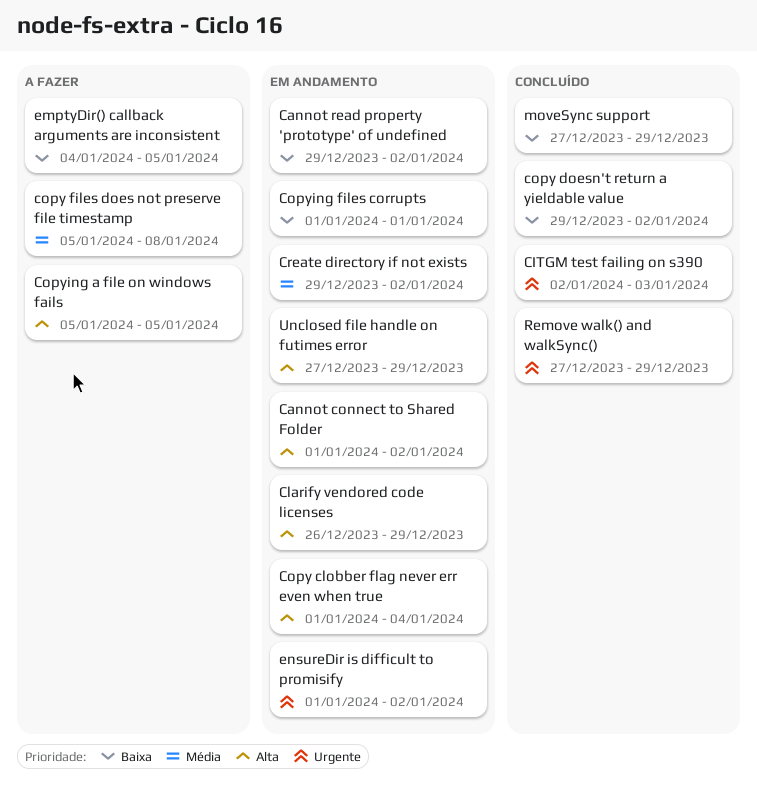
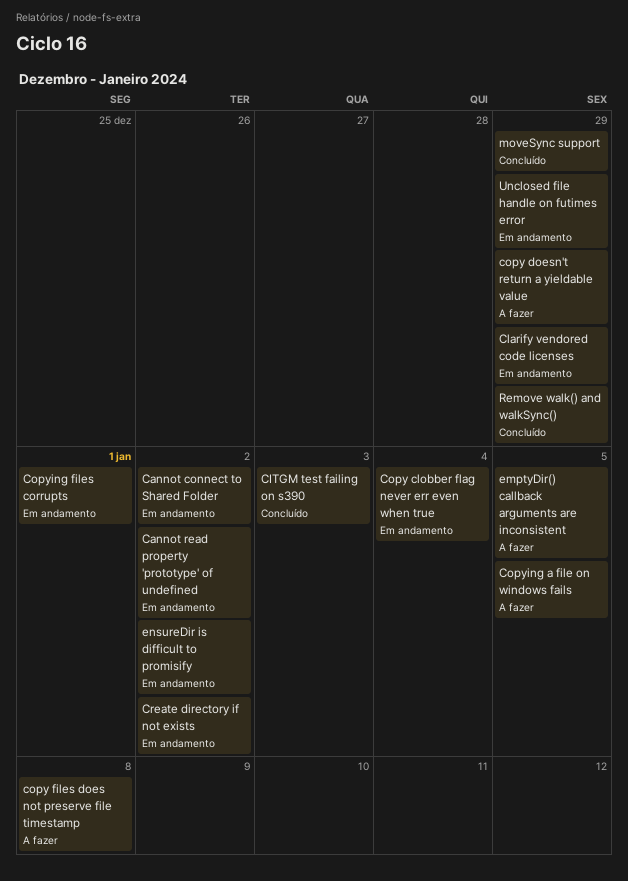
copy doesn't return a yieldable value, status: Concluído -> A fazer
copy doesn't return a yieldable value, due: Jan 2 -> Dec 29

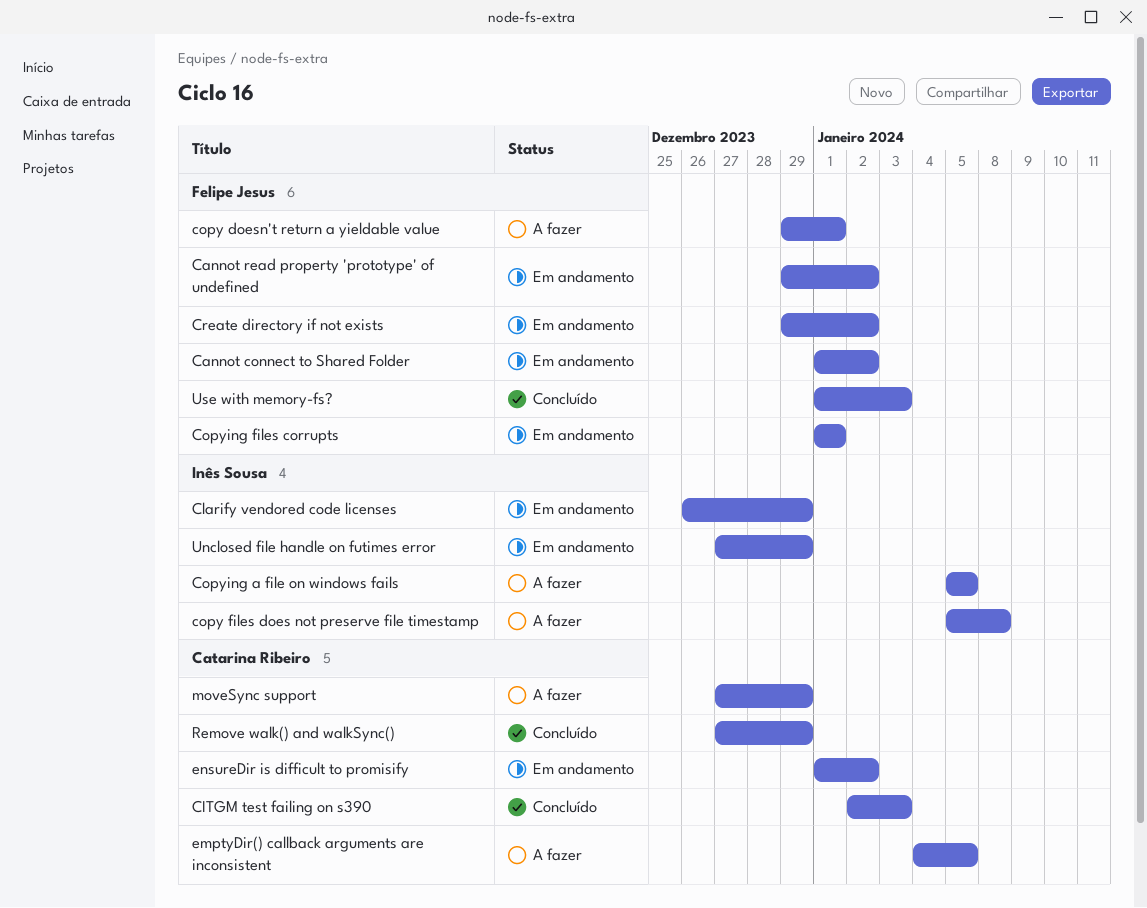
Copy clobber flag never err even when true: present -> none
copy doesn't return a yieldable value, due: Dec 29 -> Jan 1
moveSync support, status: Concluído -> A fazer
Use with memory-fs?: none -> present

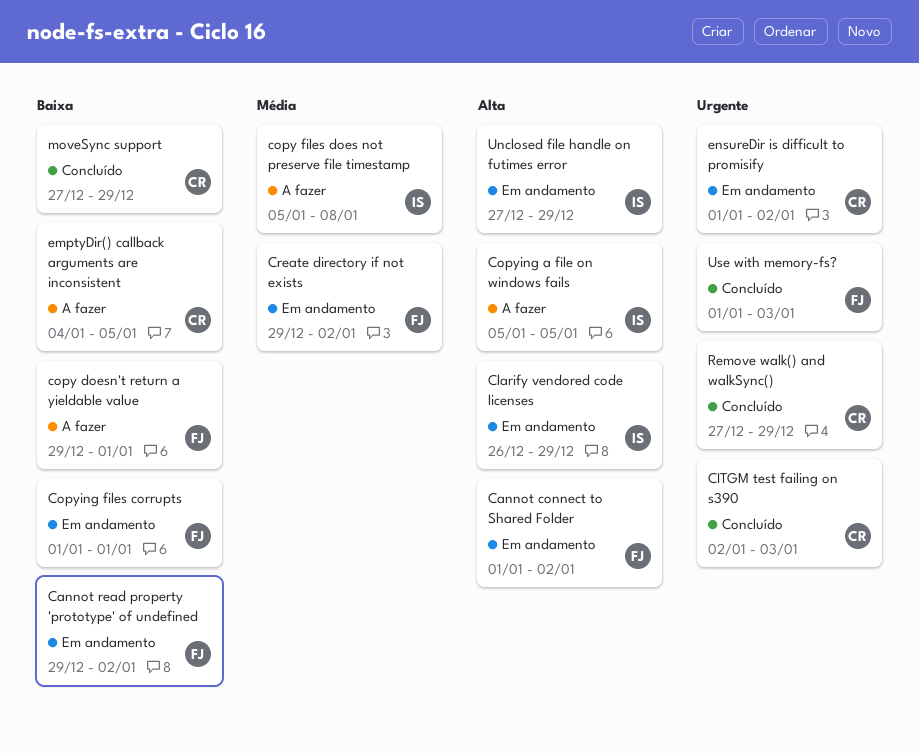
moveSync support, status: A fazer -> Concluído

